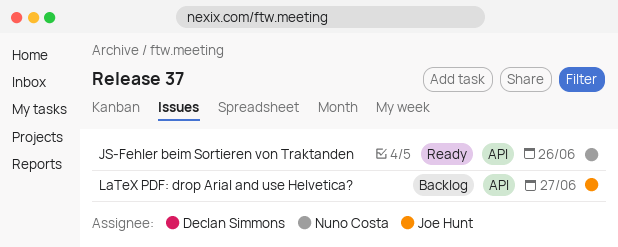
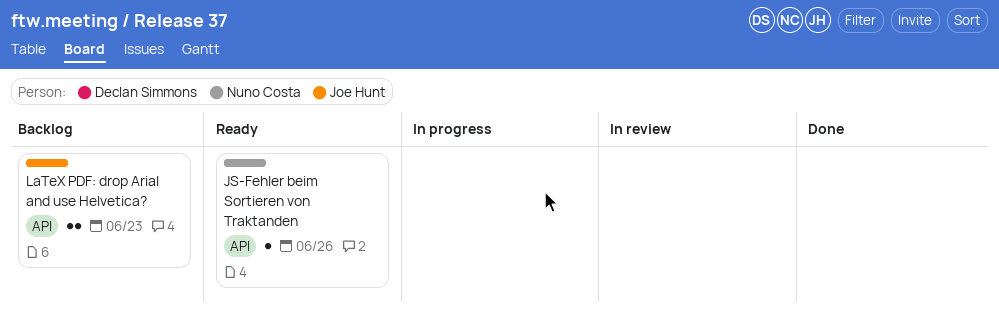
LaTeX PDF: drop Arial and use Helvetica?, due: Jun 27 -> Jun 23

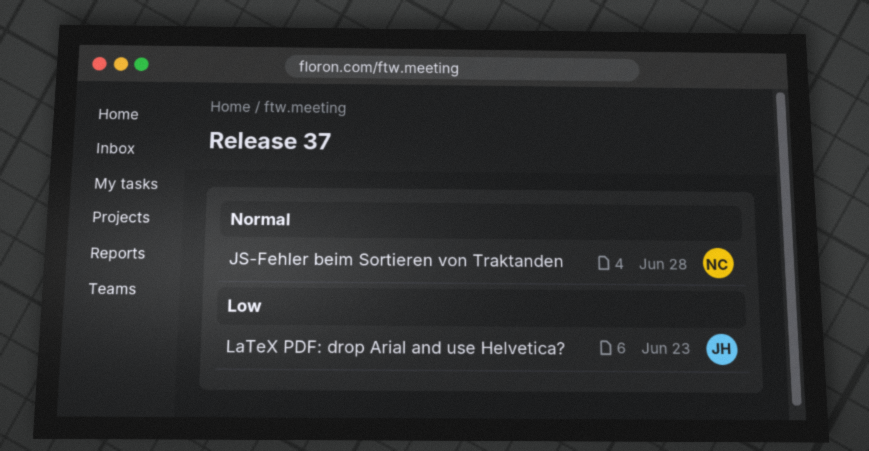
JS-Fehler beim Sortieren von Traktanden, due: Jun 26 -> Jun 28

